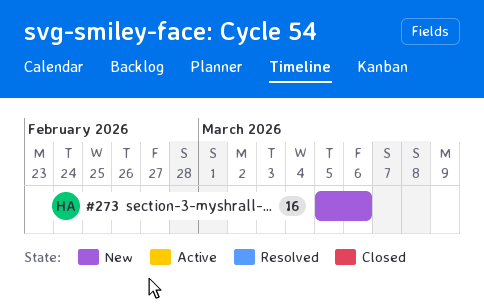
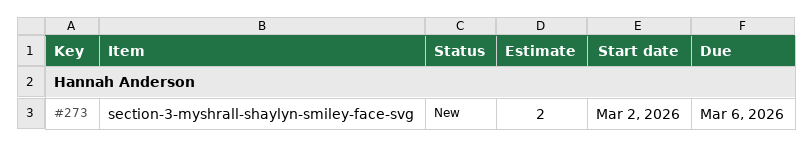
#273, estimate: 16 -> 2
#273, start: Mar 5 -> Mar 2

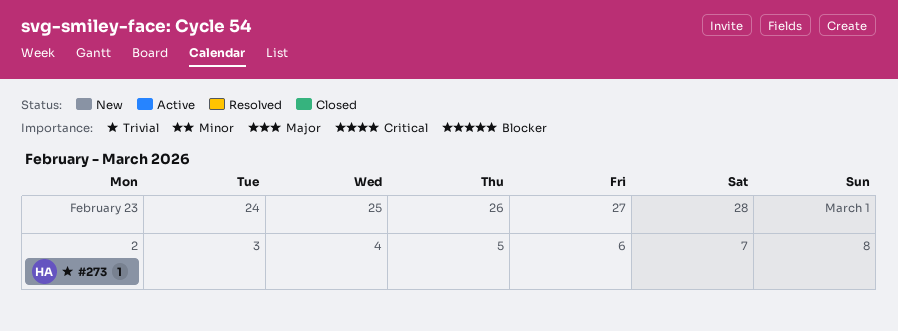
#273, estimate: 2 -> 1
#273, due: Mar 6 -> Mar 2

